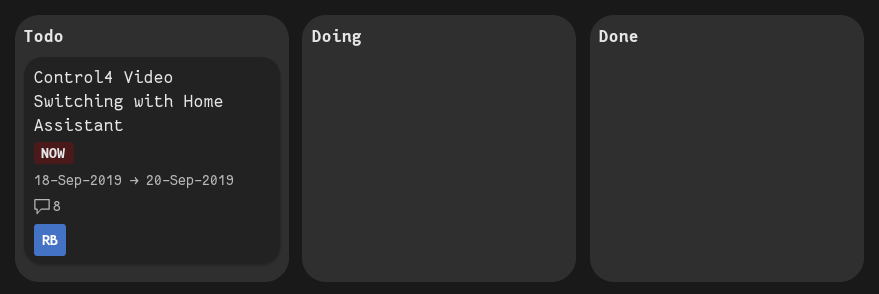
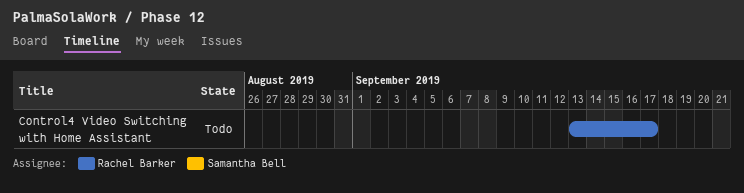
Control4 Video Switching with Home Assistant, start: Sep 18 -> Sep 13
Control4 Video Switching with Home Assistant, due: Sep 20 -> Sep 17

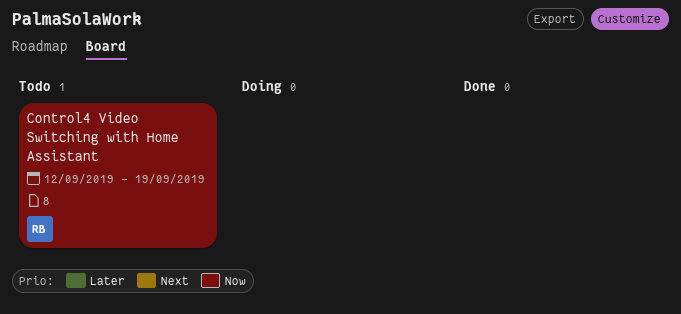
Control4 Video Switching with Home Assistant, start: Sep 13 -> Sep 12
Control4 Video Switching with Home Assistant, due: Sep 17 -> Sep 19

